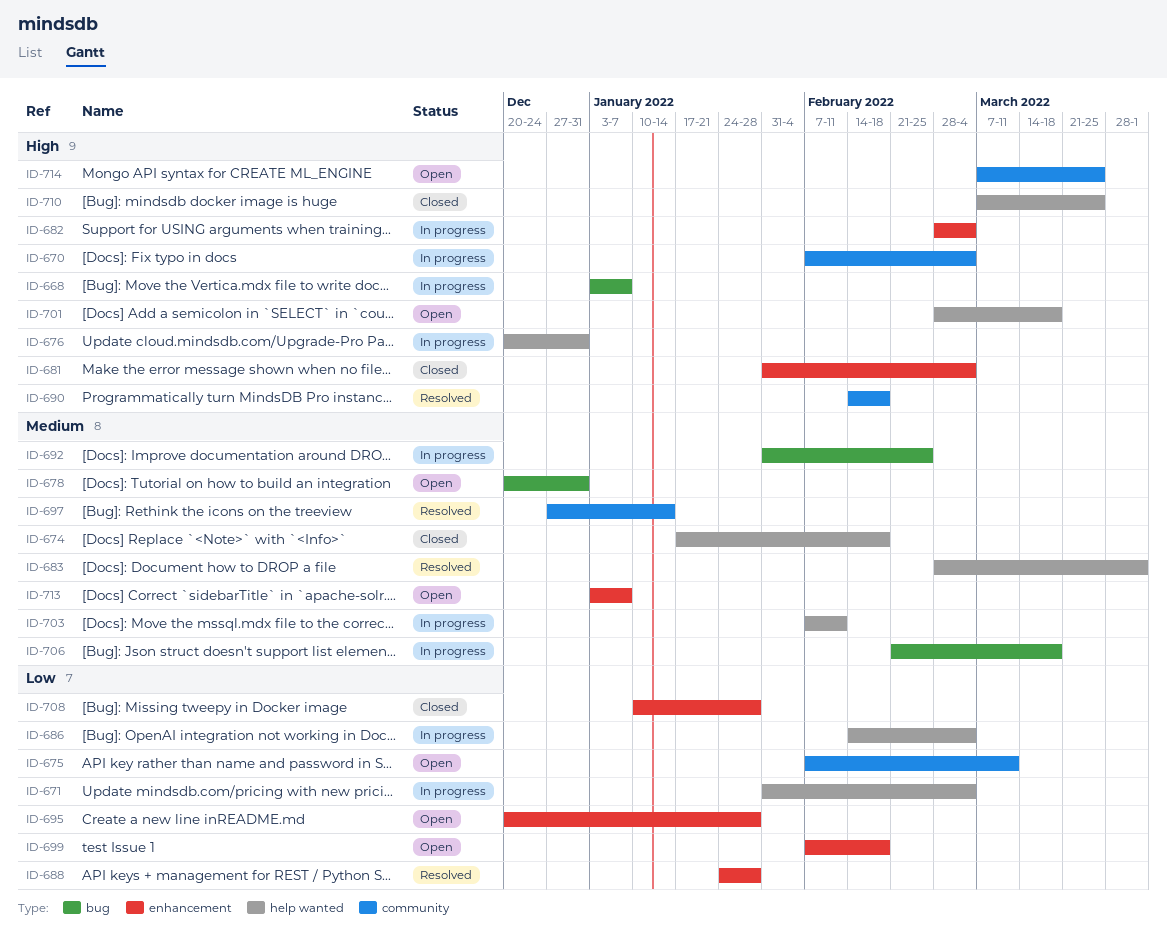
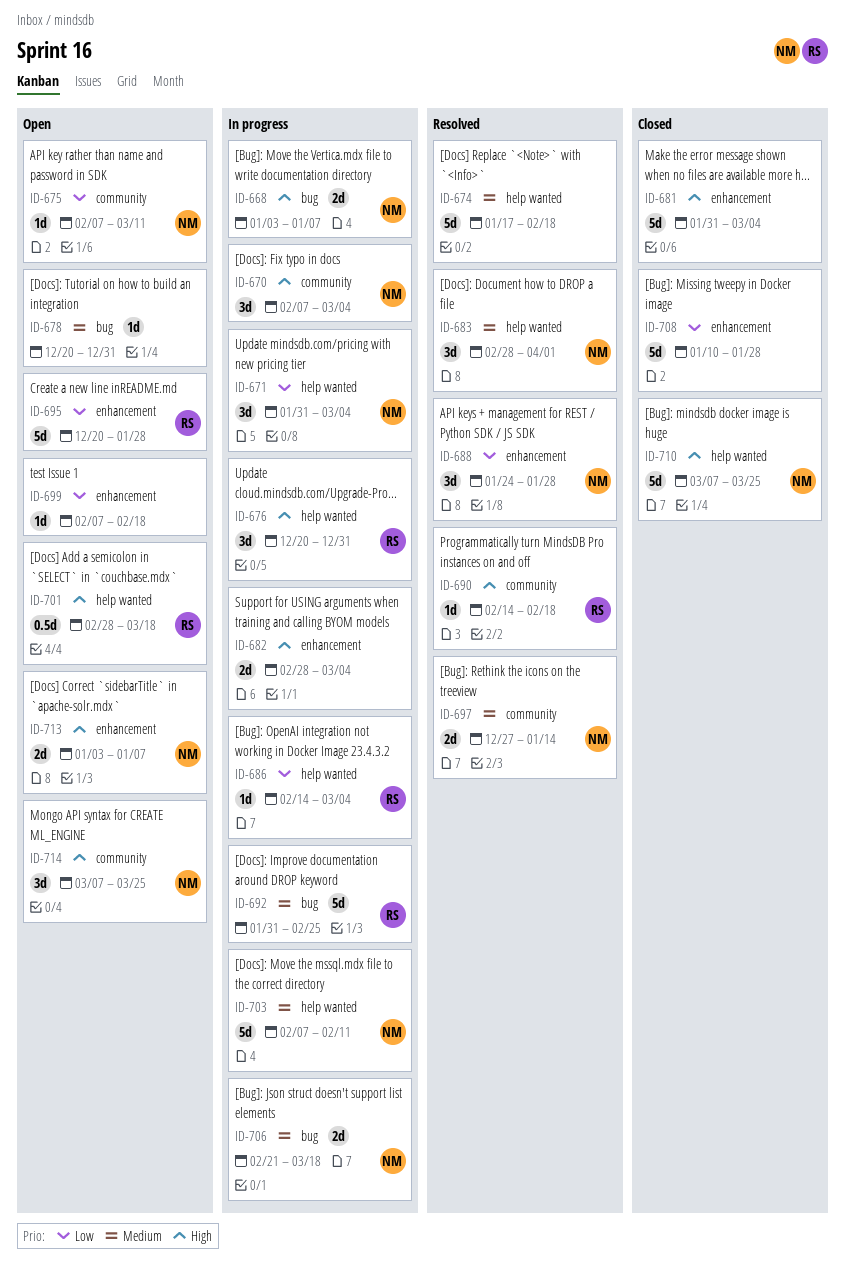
ID-674, status: Closed -> Resolved
ID-713, priority: Medium -> High

